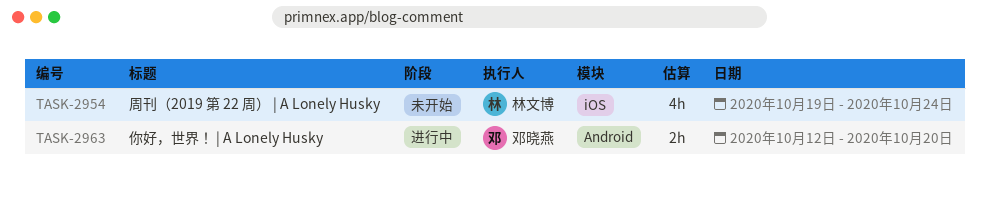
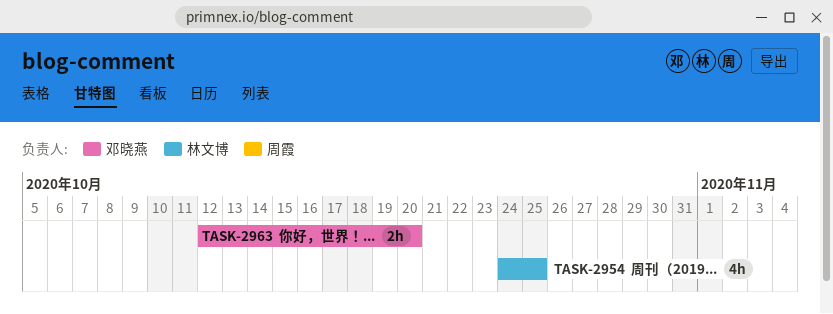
TASK-2954, start: Oct 19 -> Oct 24
TASK-2954, due: Oct 24 -> Oct 25

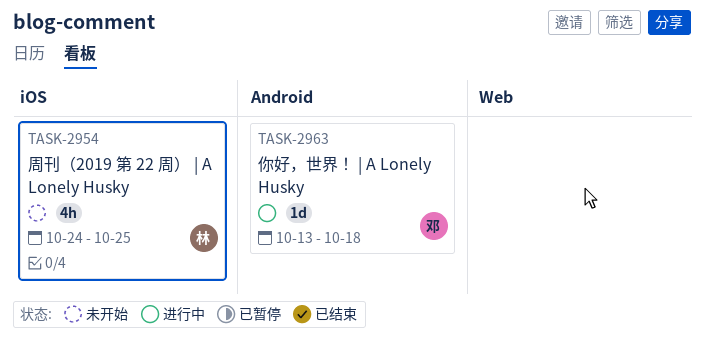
TASK-2963, estimate: 2h -> 1d
TASK-2963, start: Oct 12 -> Oct 13
TASK-2963, due: Oct 20 -> Oct 18

